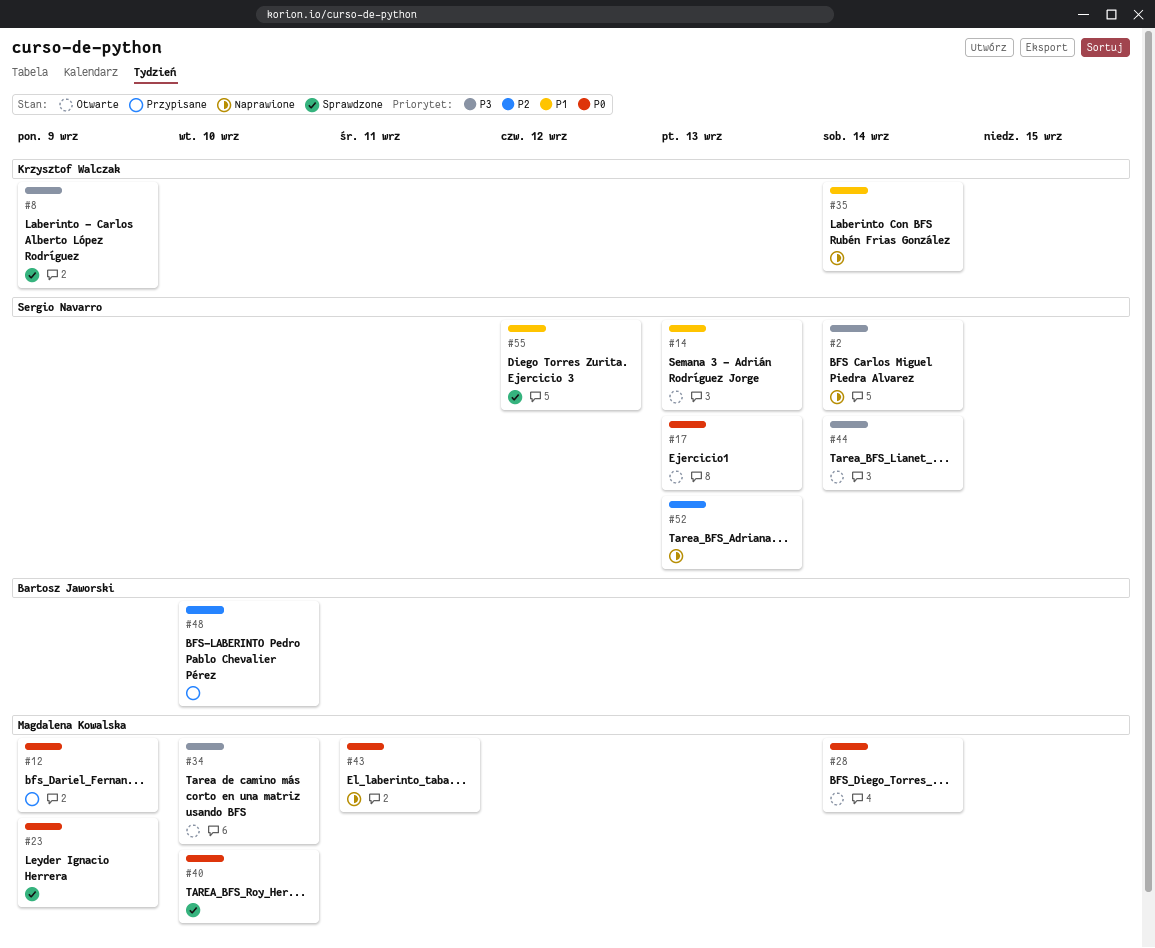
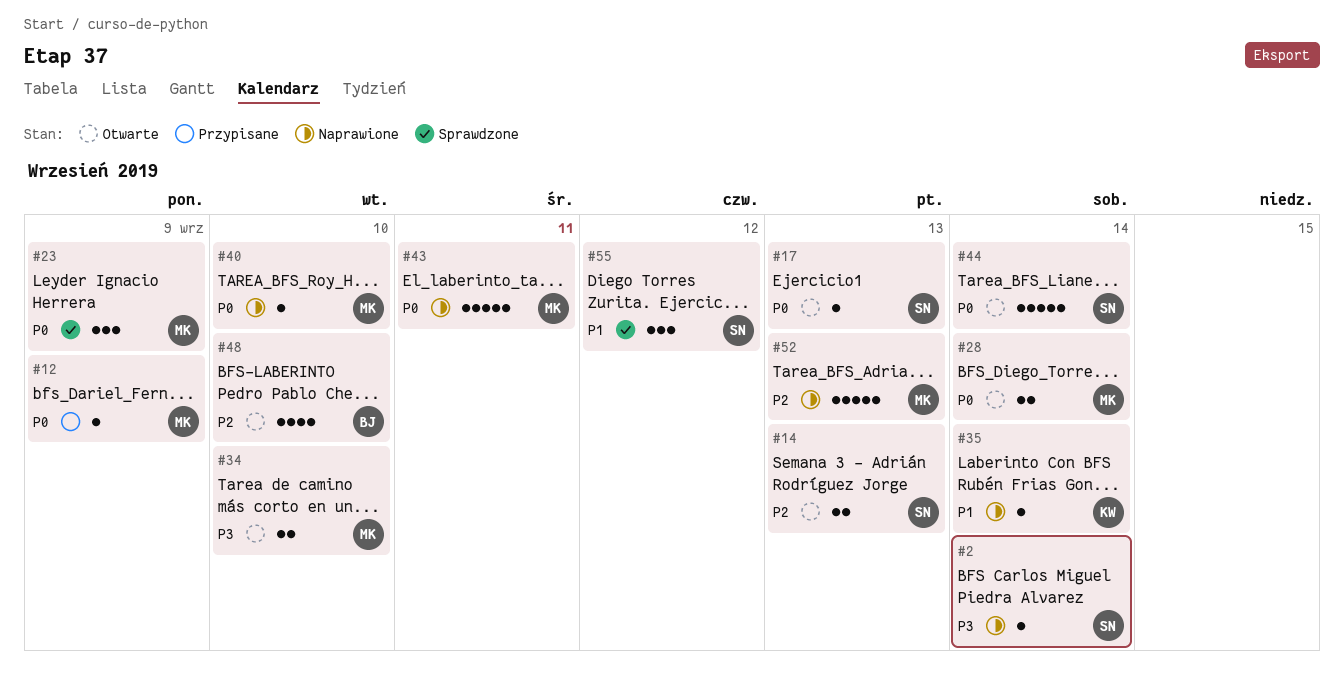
#8: present -> none
#14, priority: P1 -> P2
#40, status: Sprawdzone -> Naprawione
#44, priority: P3 -> P0
#48, status: Przypisane -> Otwarte
#52, owner: Sergio Navarro -> Magdalena Kowalska

